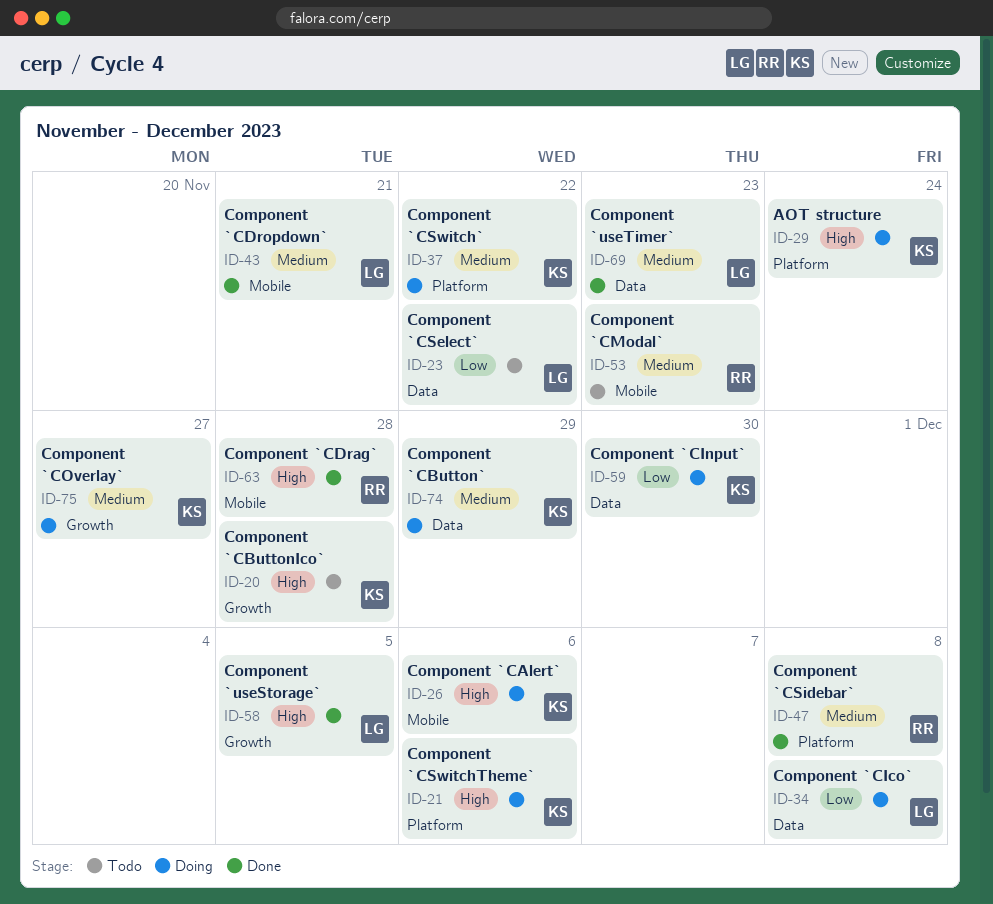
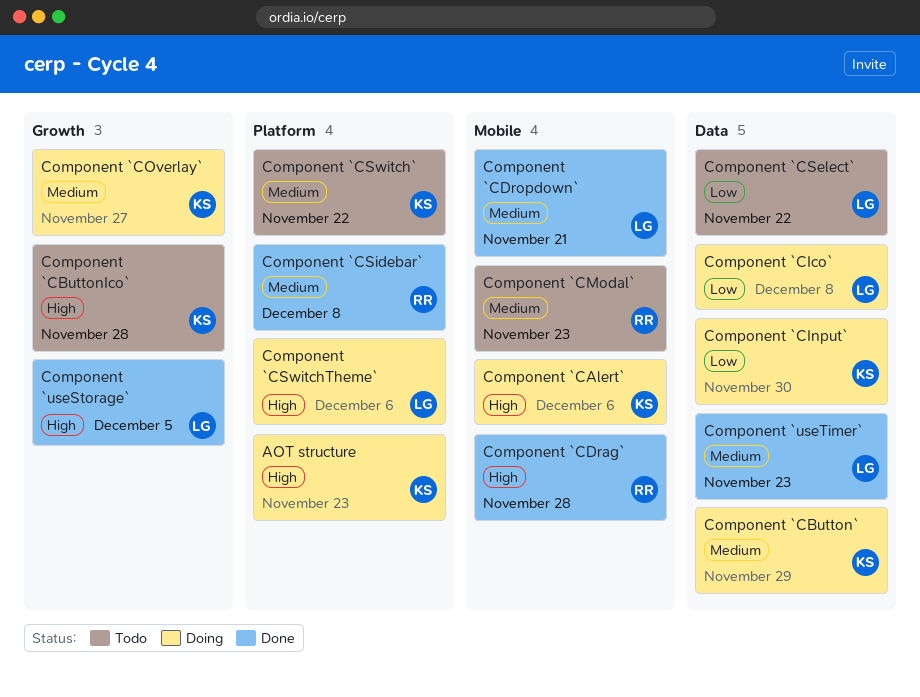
AOT structure, due: Nov 24 -> Nov 23
Component `CSwitch`, status: Doing -> Todo
Component `CSwitchTheme`, owner: KS -> LG

